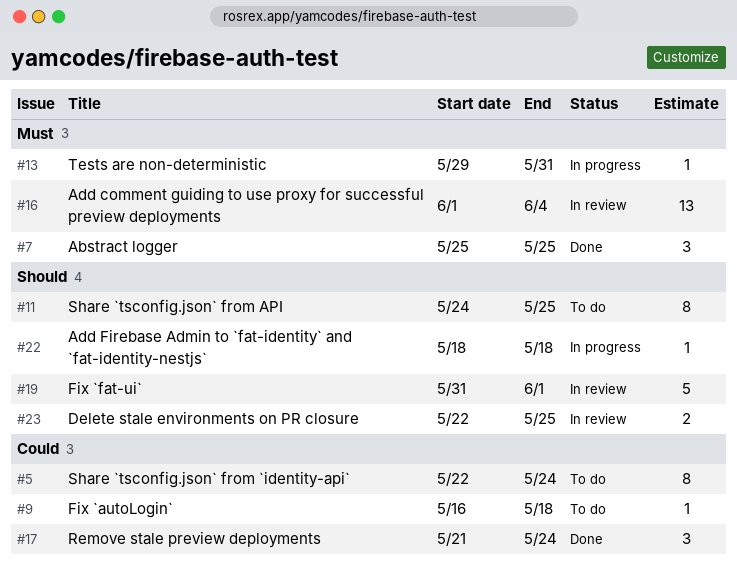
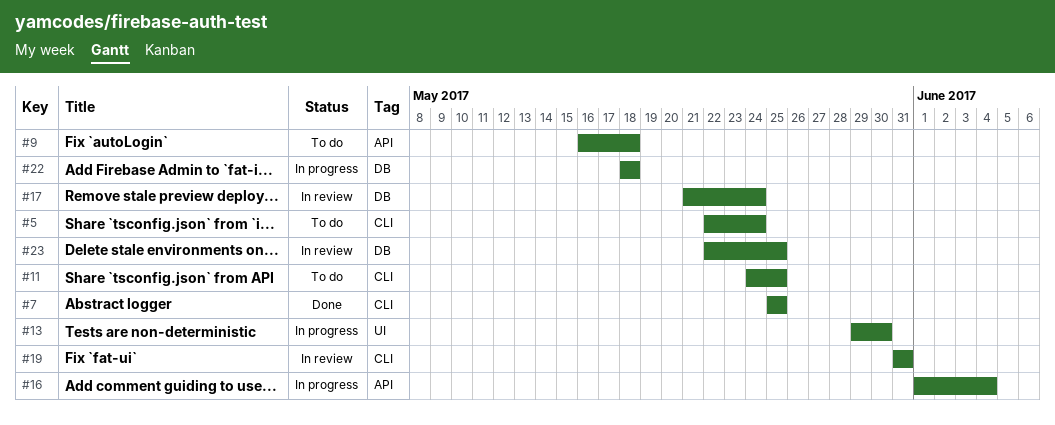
#13, due: May 31 -> May 30
#16, status: In review -> In progress
#17, status: Done -> In review
#19, due: Jun 1 -> May 31

